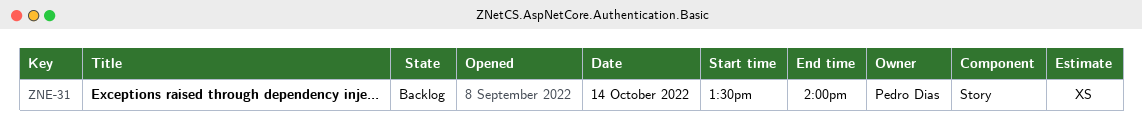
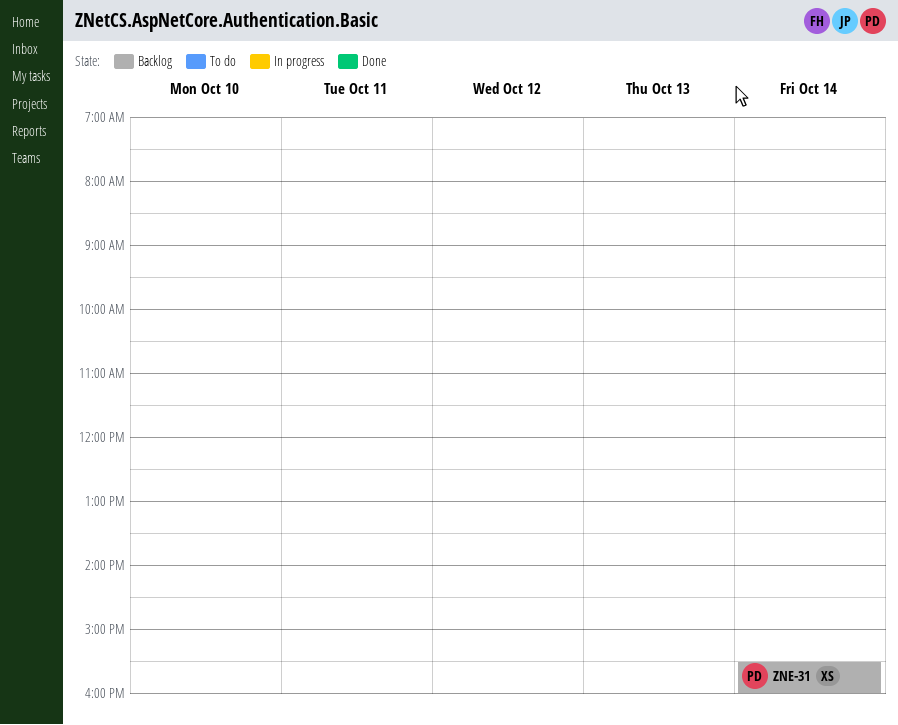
ZNE-31, begins: 13:30 -> 15:30
ZNE-31, ends: 14:00 -> 16:00

